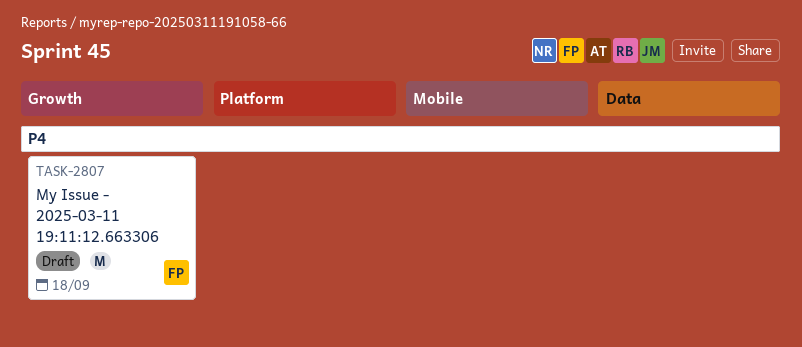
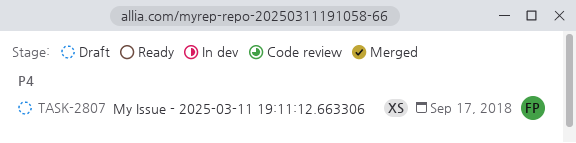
TASK-2807, estimate: M -> XS
TASK-2807, due: Sep 18 -> Sep 17

